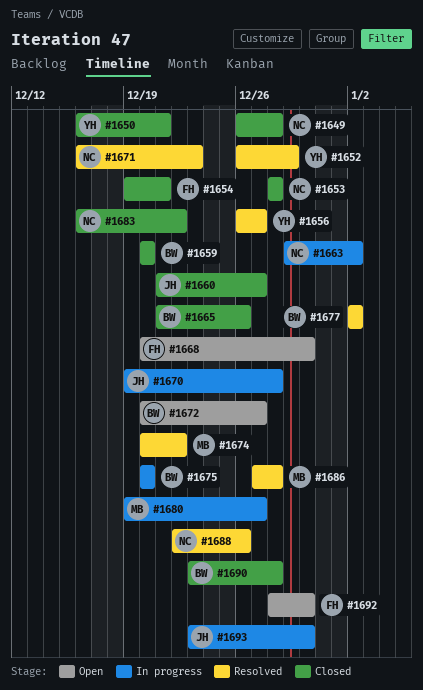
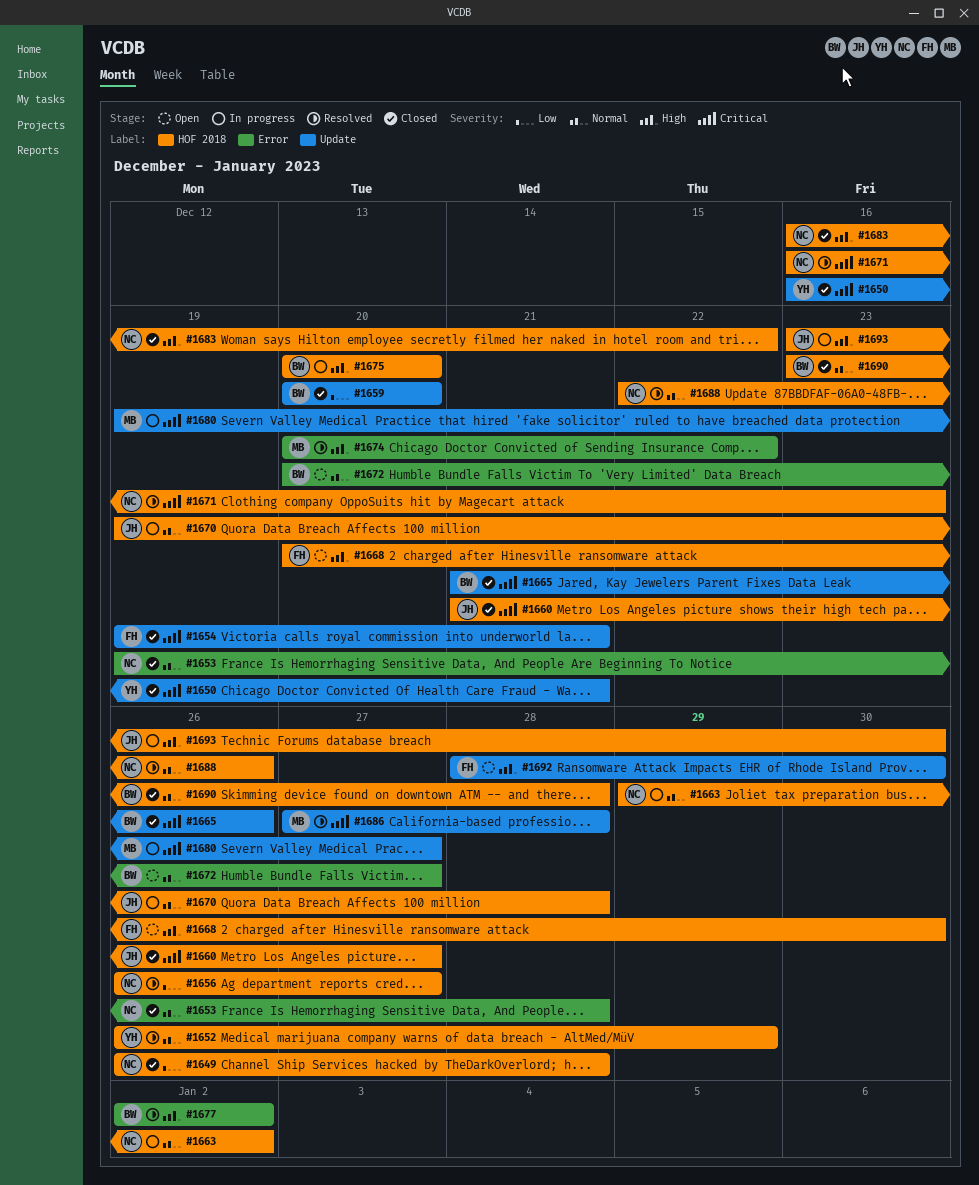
#1653, start: Dec 28 -> Dec 19
#1656, owner: YH -> NC

